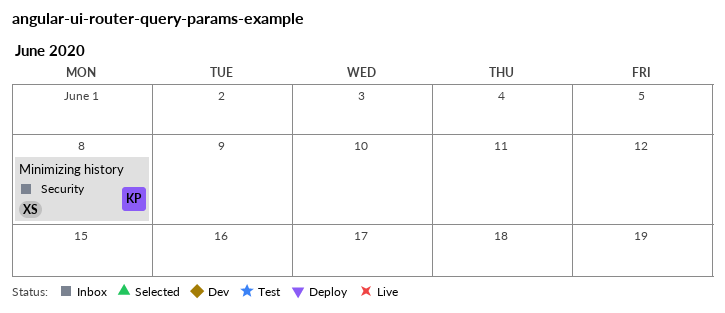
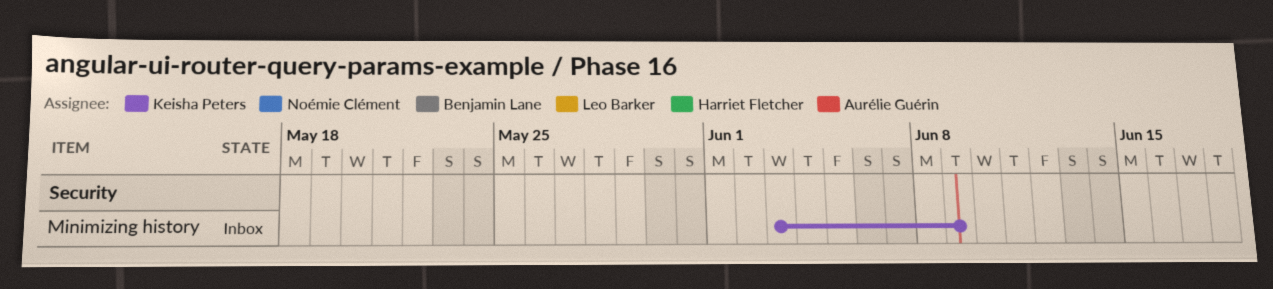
Minimizing history, due: Jun 8 -> Jun 9

